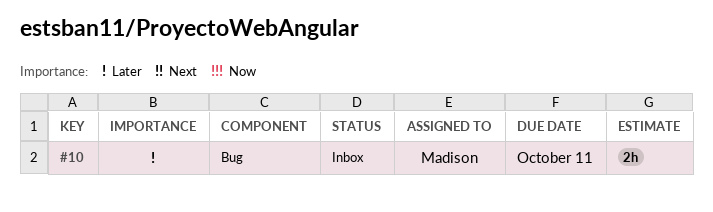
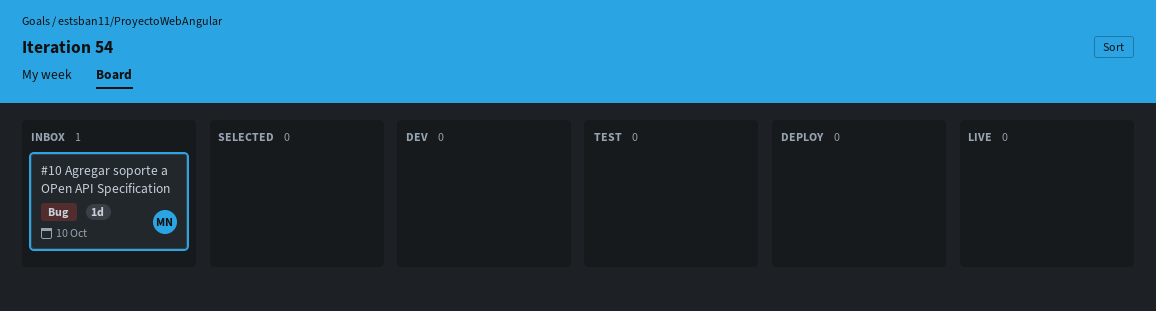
#10, estimate: 2h -> 1d
#10, due: Oct 11 -> Oct 10

